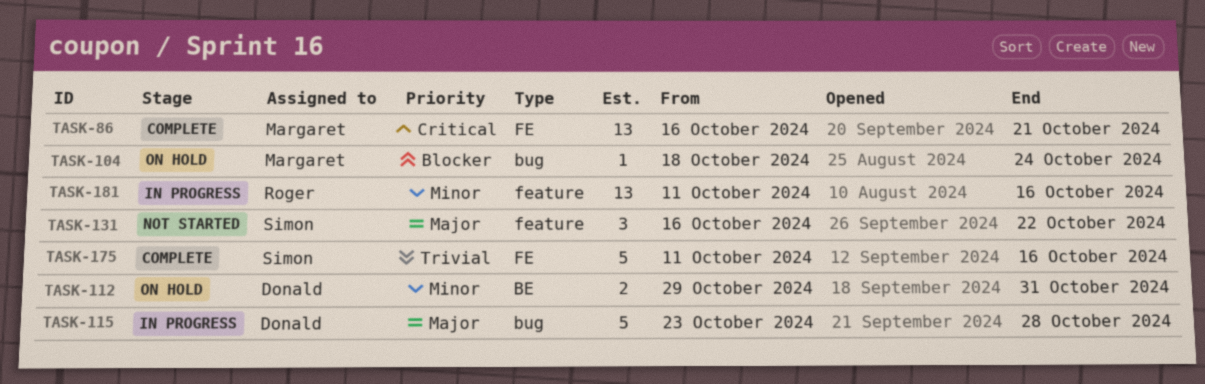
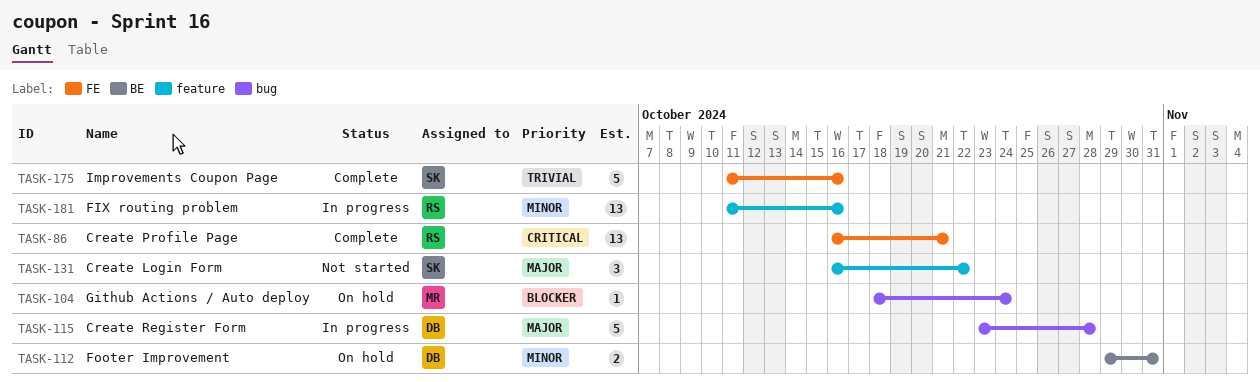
TASK-86, owner: Margaret -> Roger

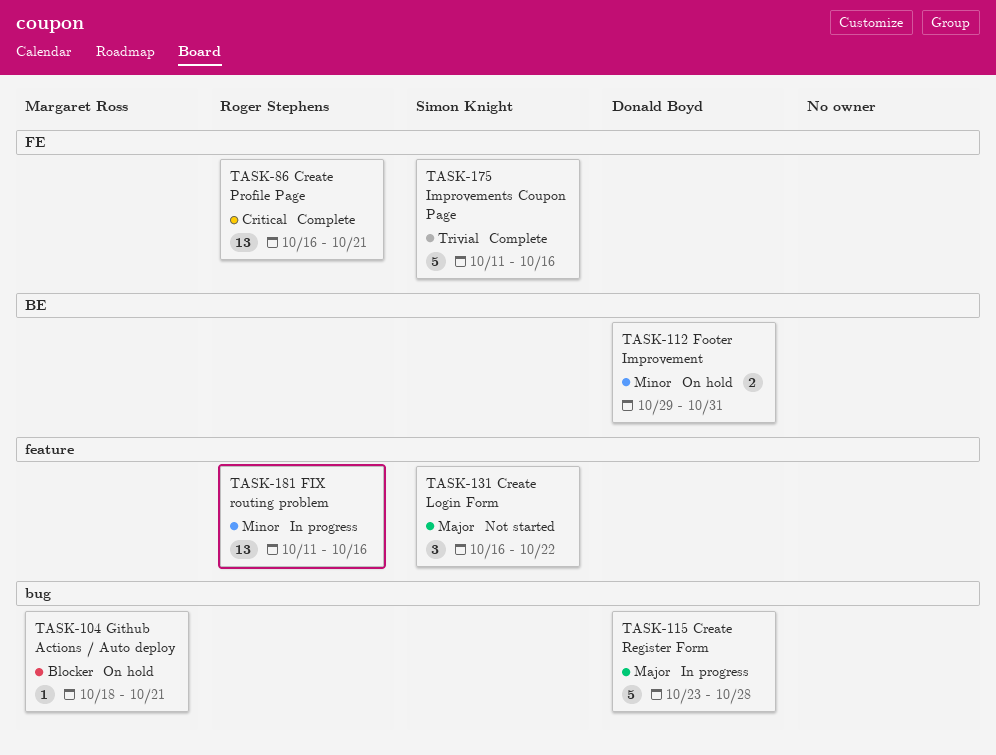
TASK-104, due: Oct 24 -> Oct 21

